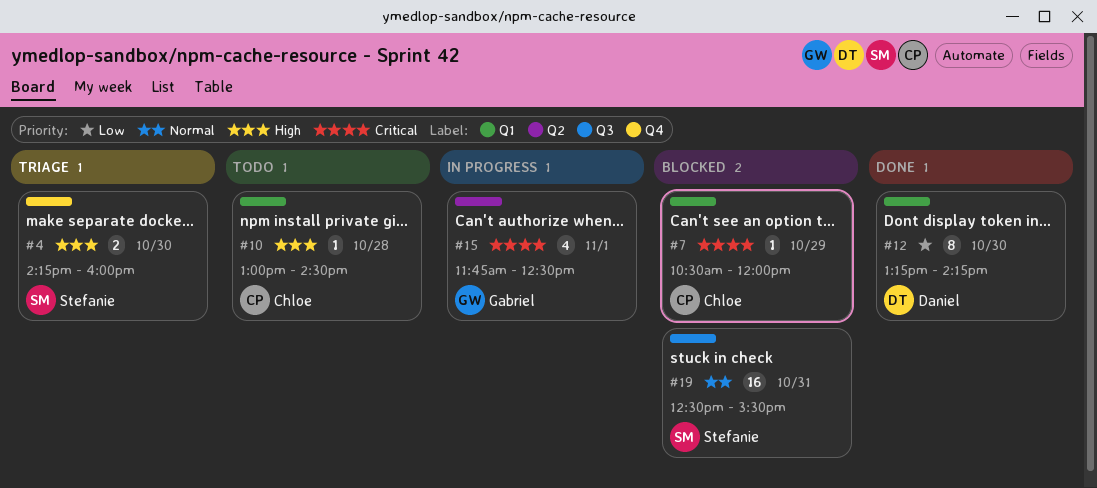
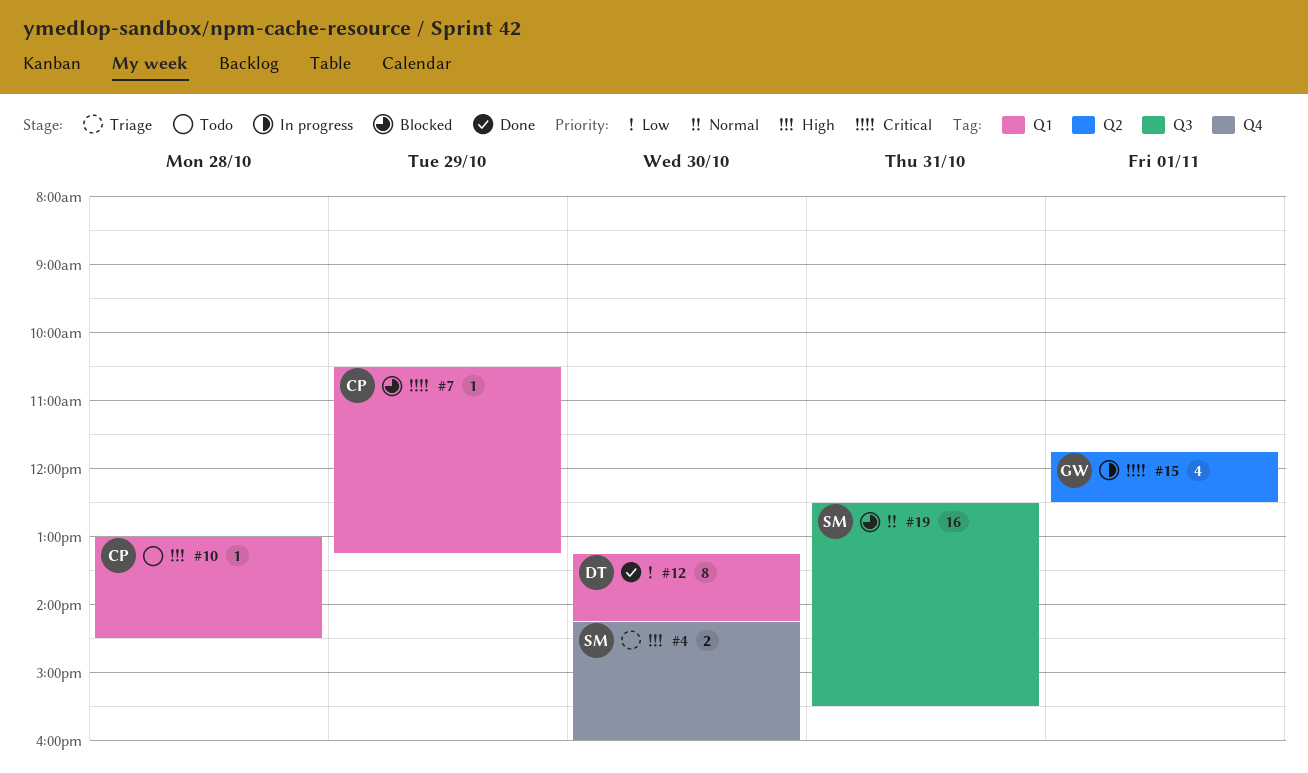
#7, ends: 12:00 -> 13:15

